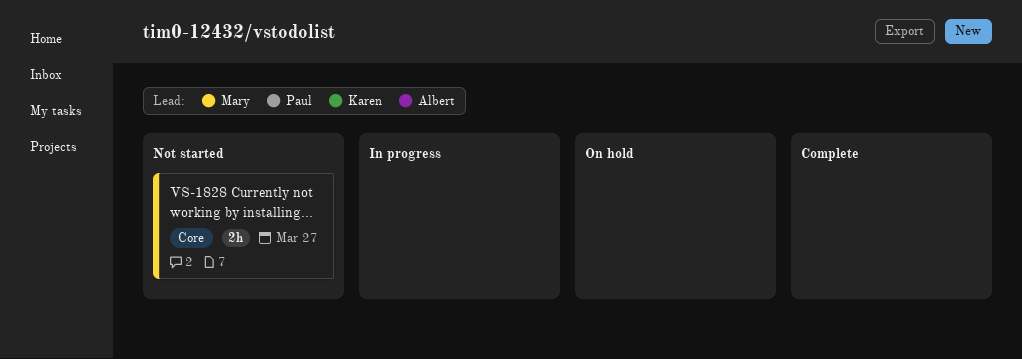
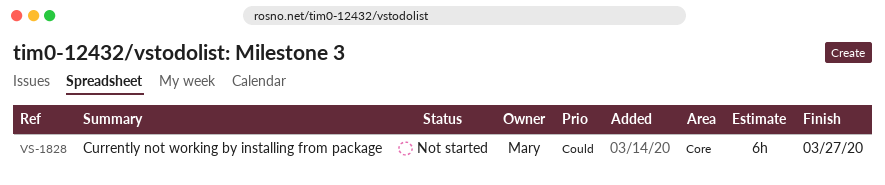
VS-1828, estimate: 2h -> 6h

